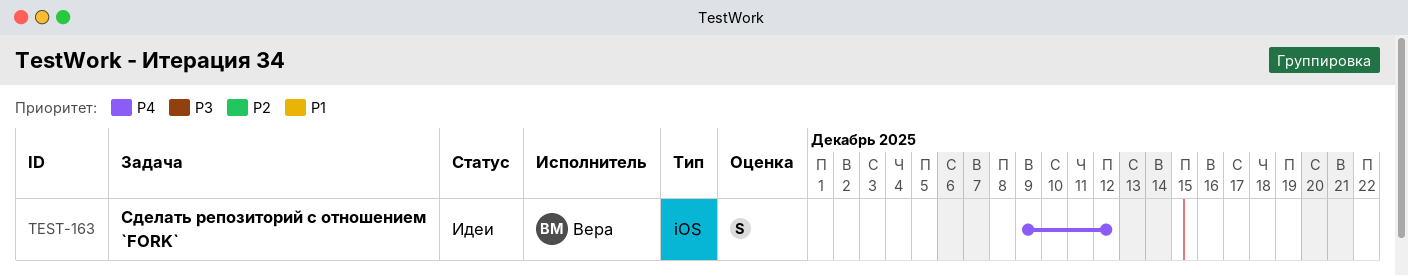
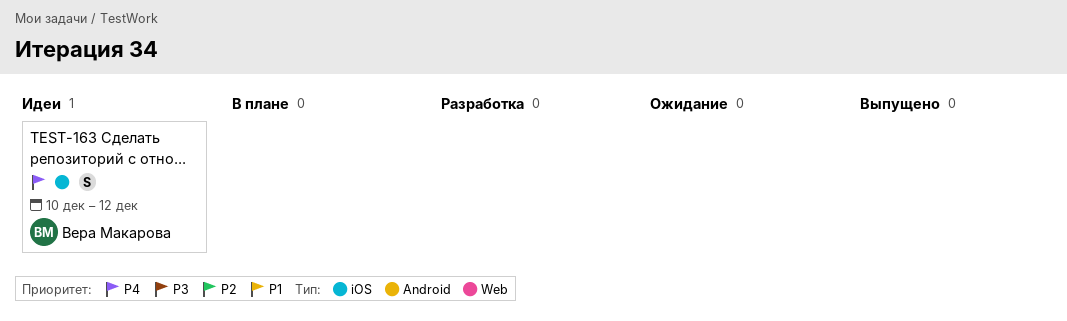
TEST-163, start: Dec 9 -> Dec 10

